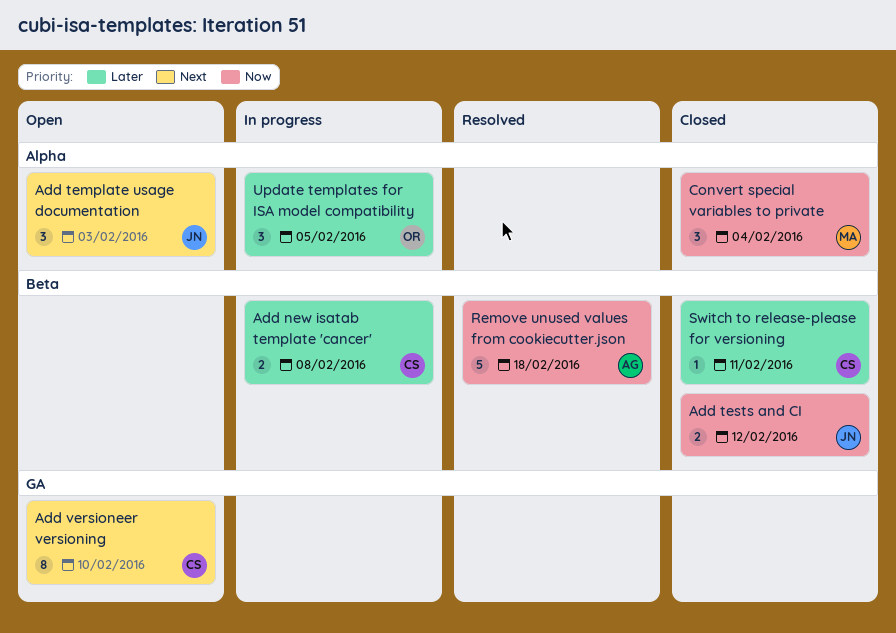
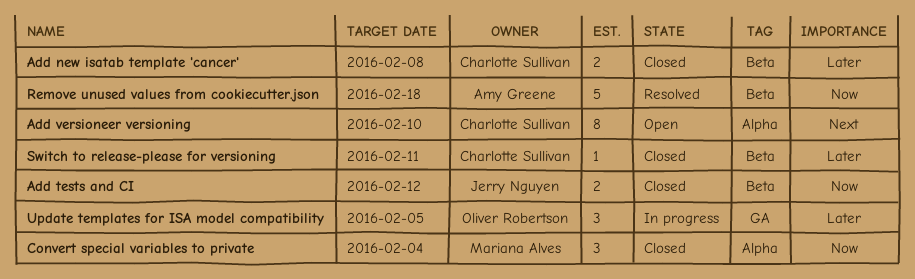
Add new isatab template 'cancer', status: In progress -> Closed
Add template usage documentation: present -> none
Add versioneer versioning, label: GA -> Alpha
Update templates for ISA model compatibility, label: Alpha -> GA

